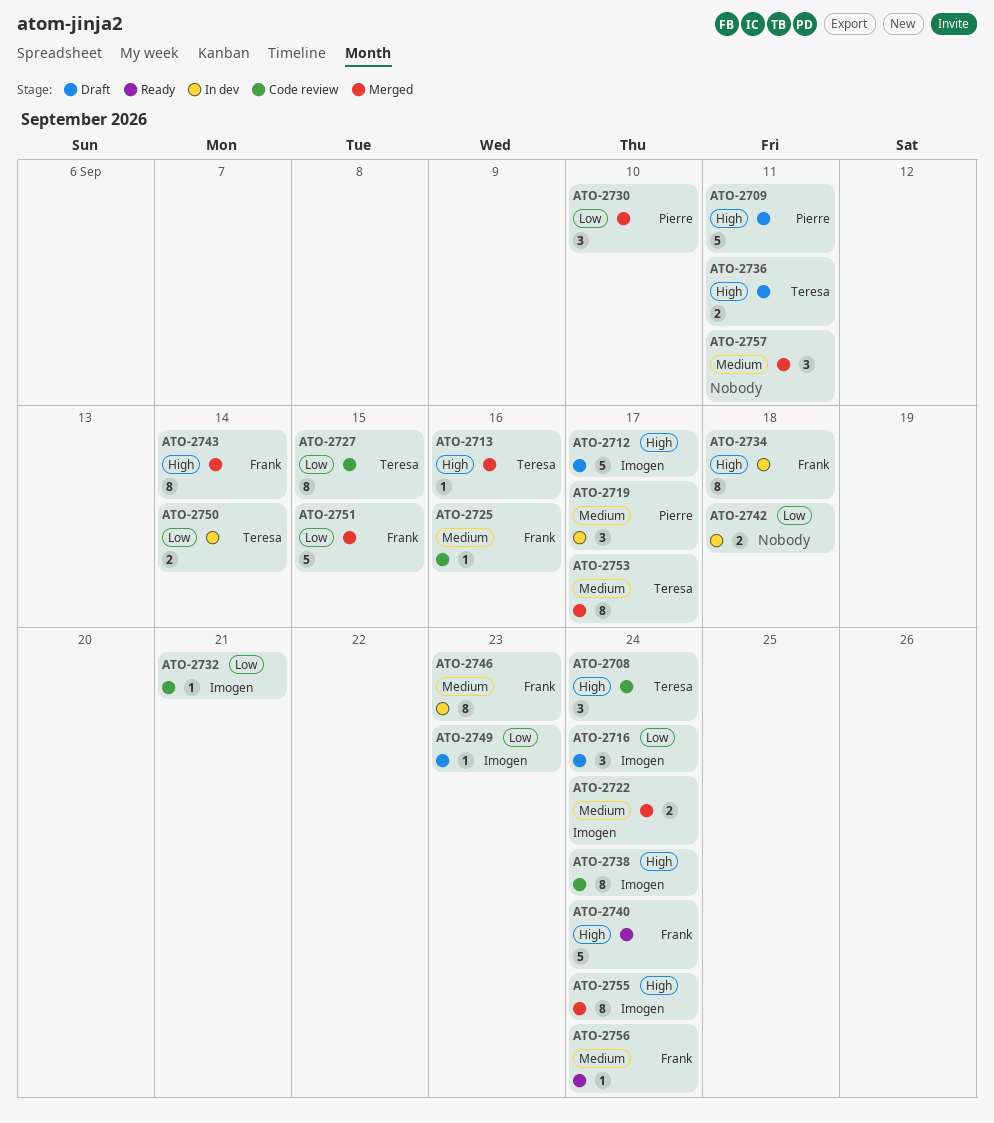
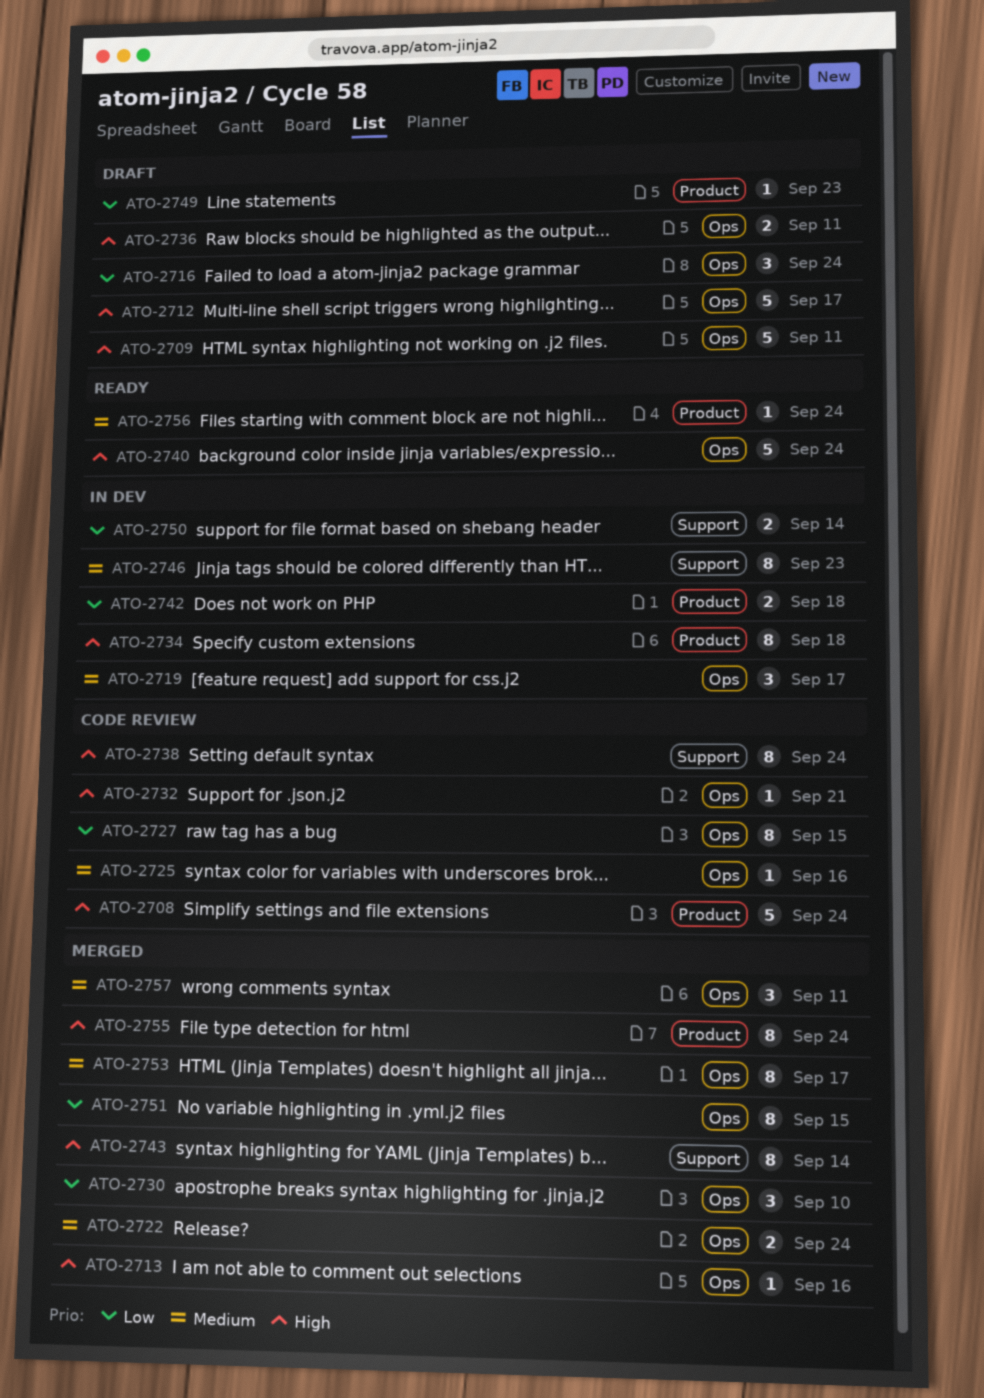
ATO-2708, estimate: 3 -> 5
ATO-2732, priority: Low -> High
ATO-2751, estimate: 5 -> 8

